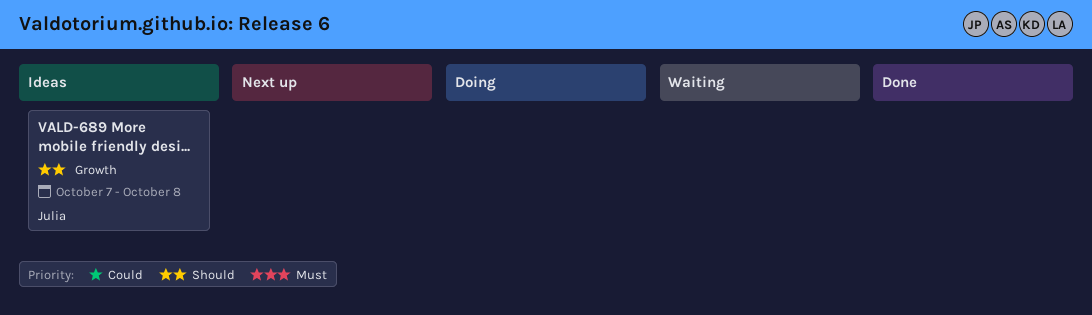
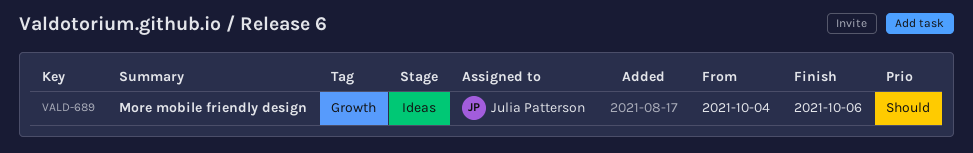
VALD-689, start: Oct 7 -> Oct 4
VALD-689, due: Oct 8 -> Oct 6

